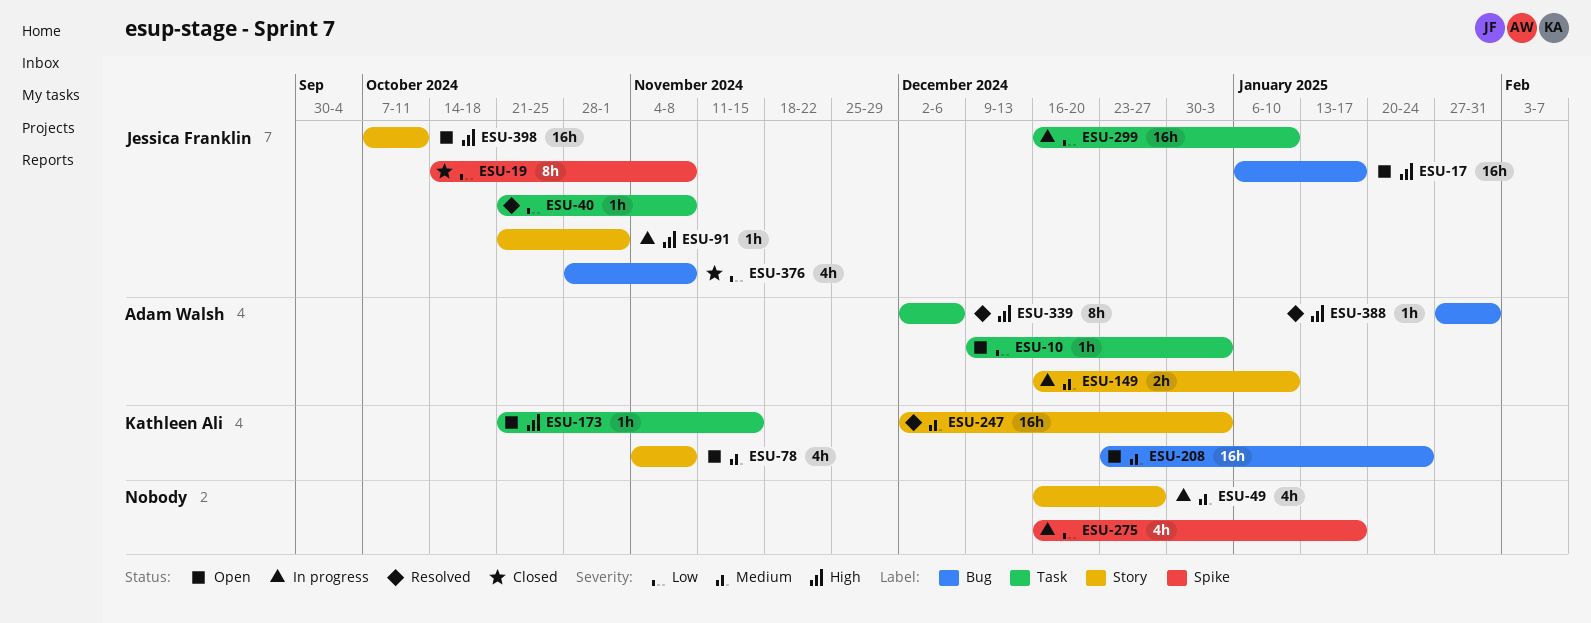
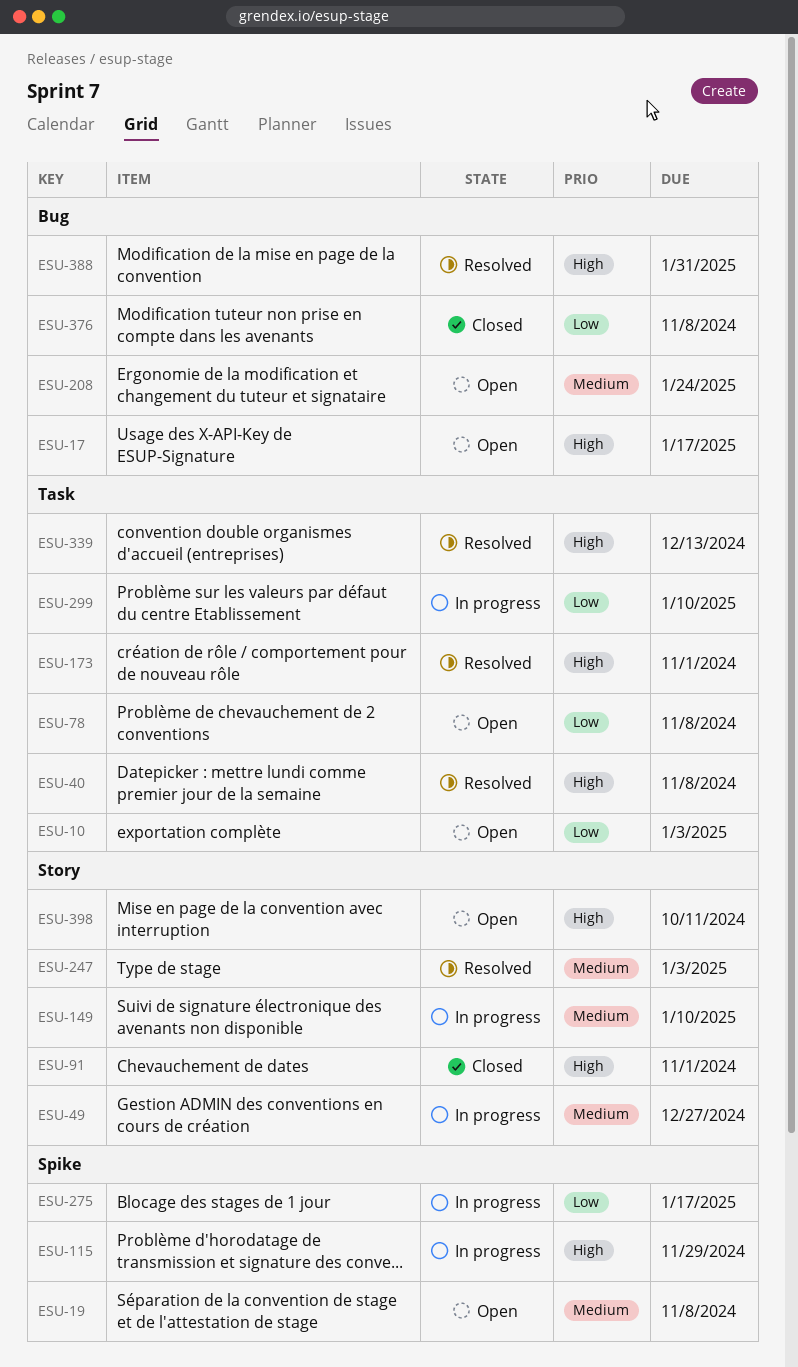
ESU-19, status: Closed -> Open
ESU-19, priority: Low -> Medium
ESU-40, priority: Low -> High
ESU-78, priority: Medium -> Low
ESU-78, label: Story -> Task
ESU-91, status: In progress -> Closed
ESU-115: none -> present
ESU-173, status: Open -> Resolved
ESU-173, due: Nov 15 -> Nov 1
ESU-339, due: Dec 6 -> Dec 13

